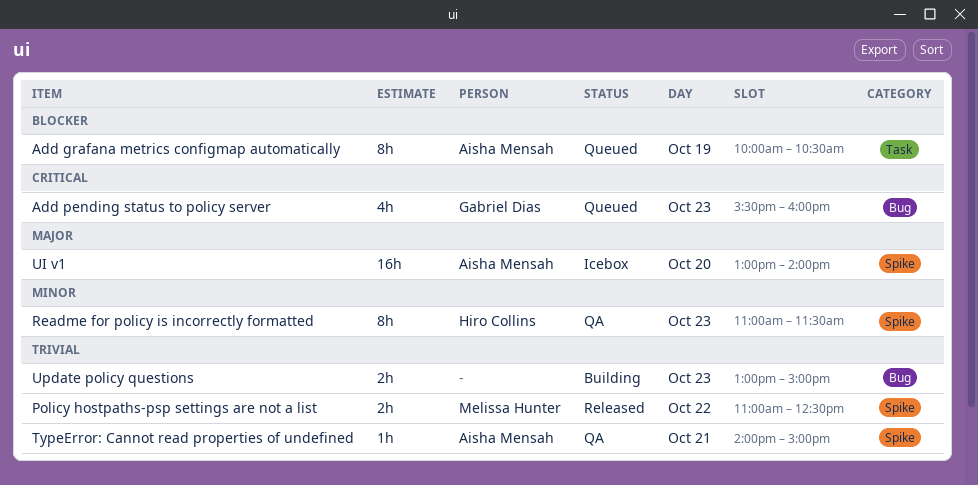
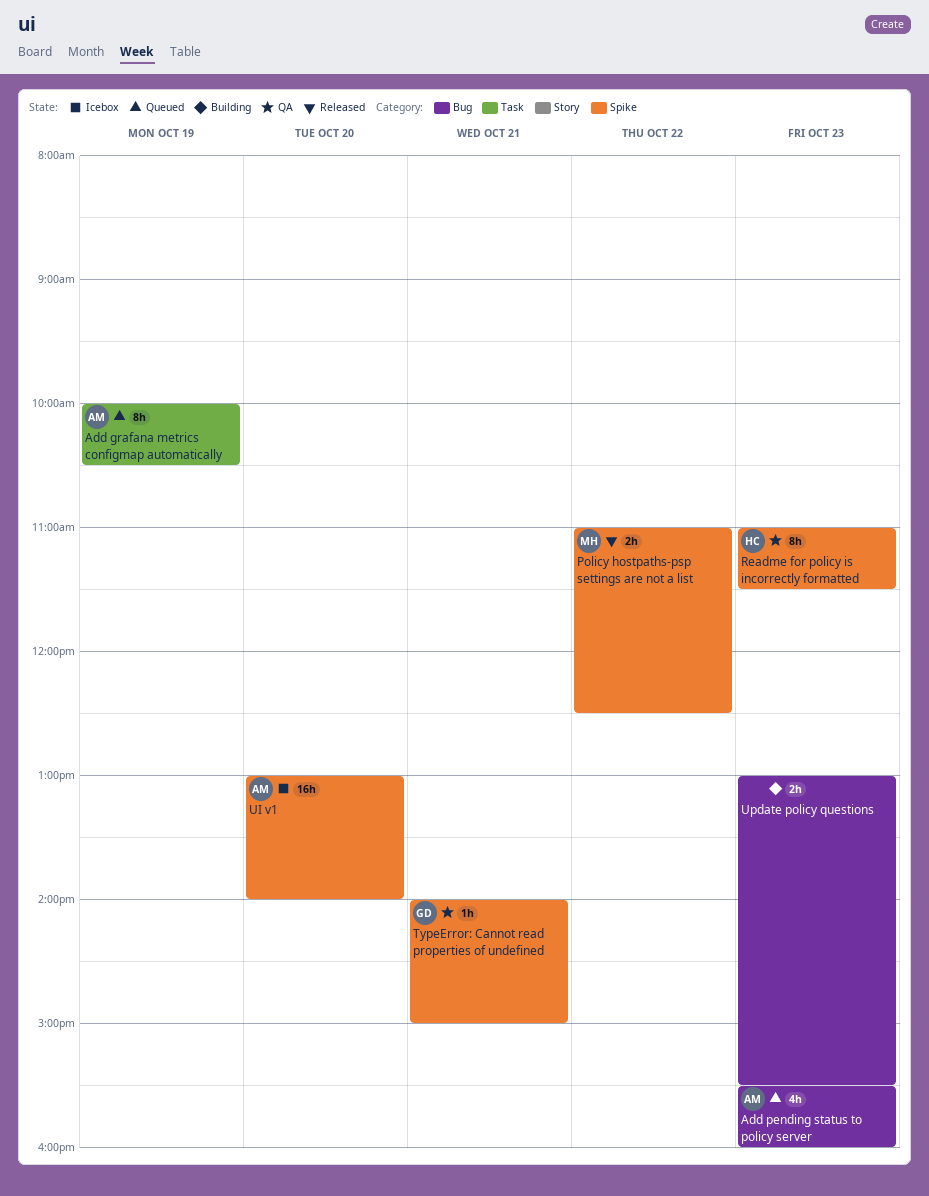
Add pending status to policy server, owner: Gabriel Dias -> Aisha Mensah
TypeError: Cannot read properties of undefined, owner: Aisha Mensah -> Gabriel Dias
Update policy questions, ends: 15:00 -> 15:30

